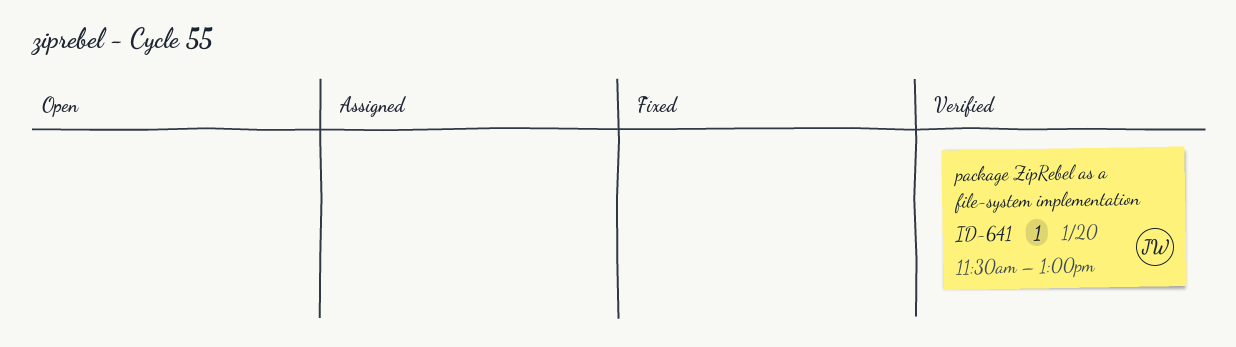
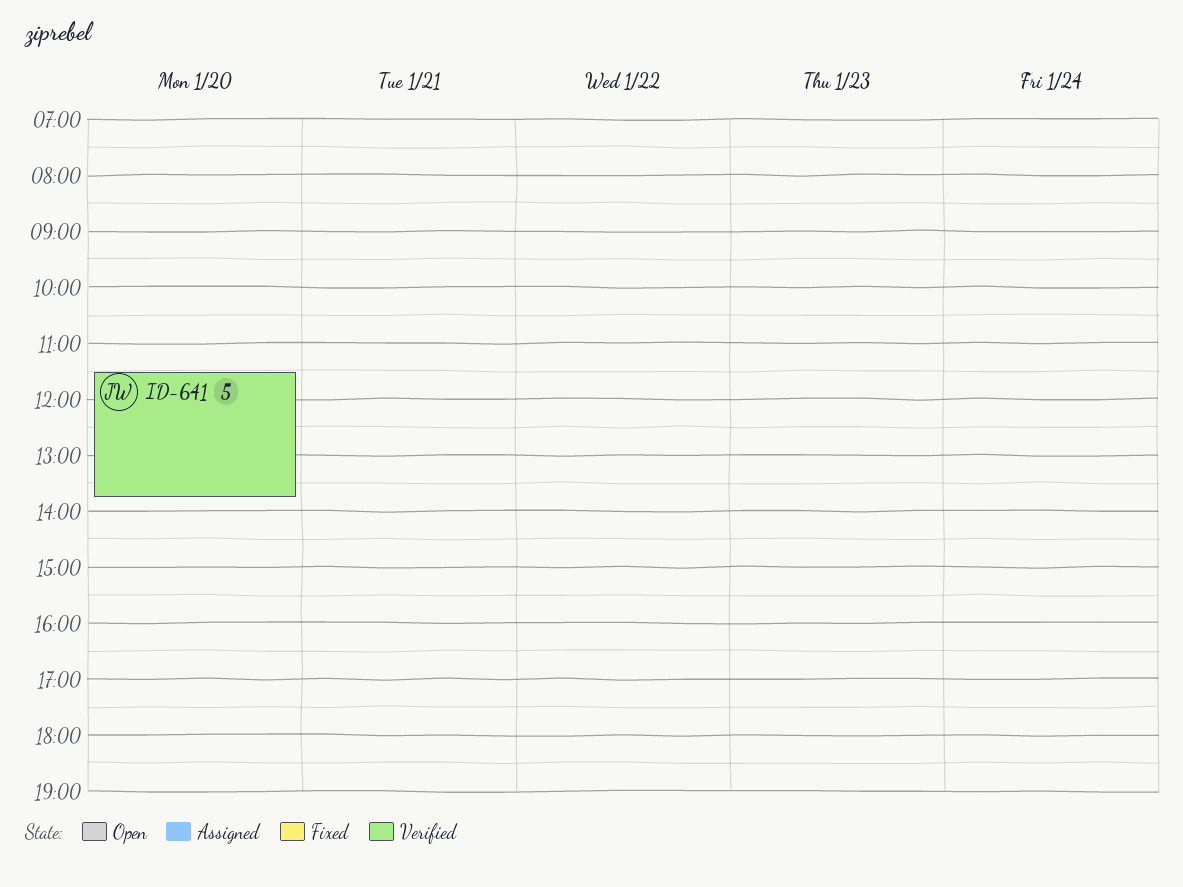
ID-641, estimate: 1 -> 5
ID-641, ends: 13:00 -> 13:45

